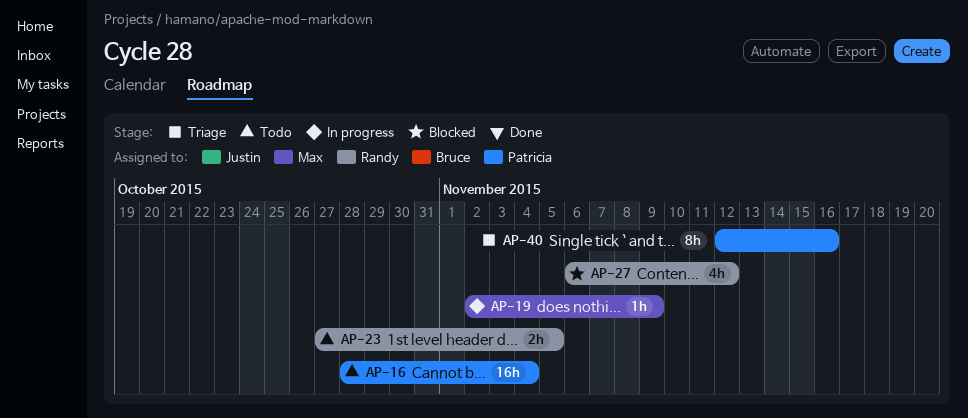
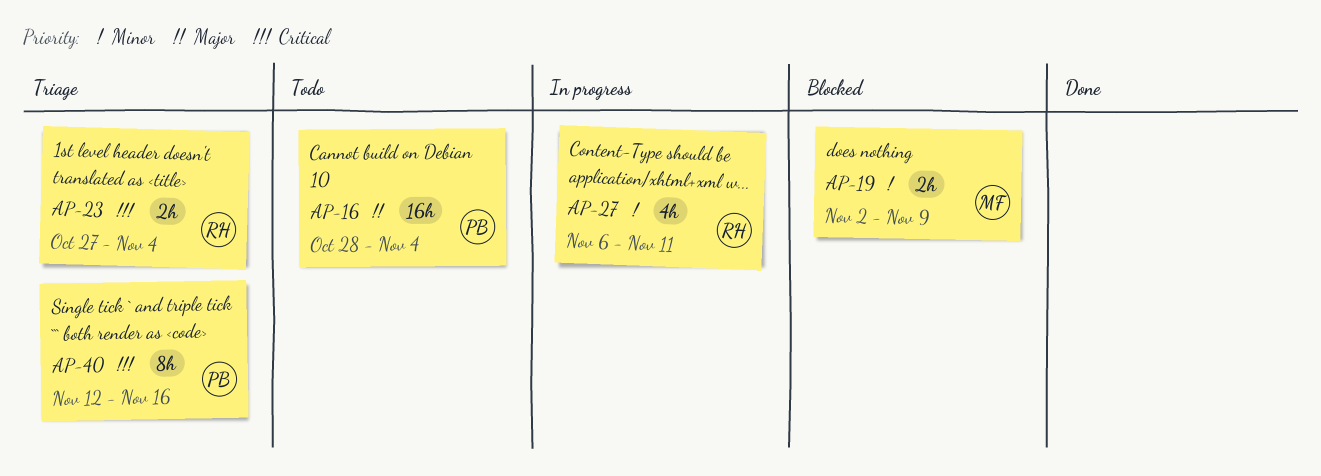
AP-19, status: In progress -> Blocked
AP-19, estimate: 1h -> 2h
AP-23, status: Todo -> Triage
AP-23, due: Nov 5 -> Nov 4
AP-27, status: Blocked -> In progress
AP-27, due: Nov 12 -> Nov 11

